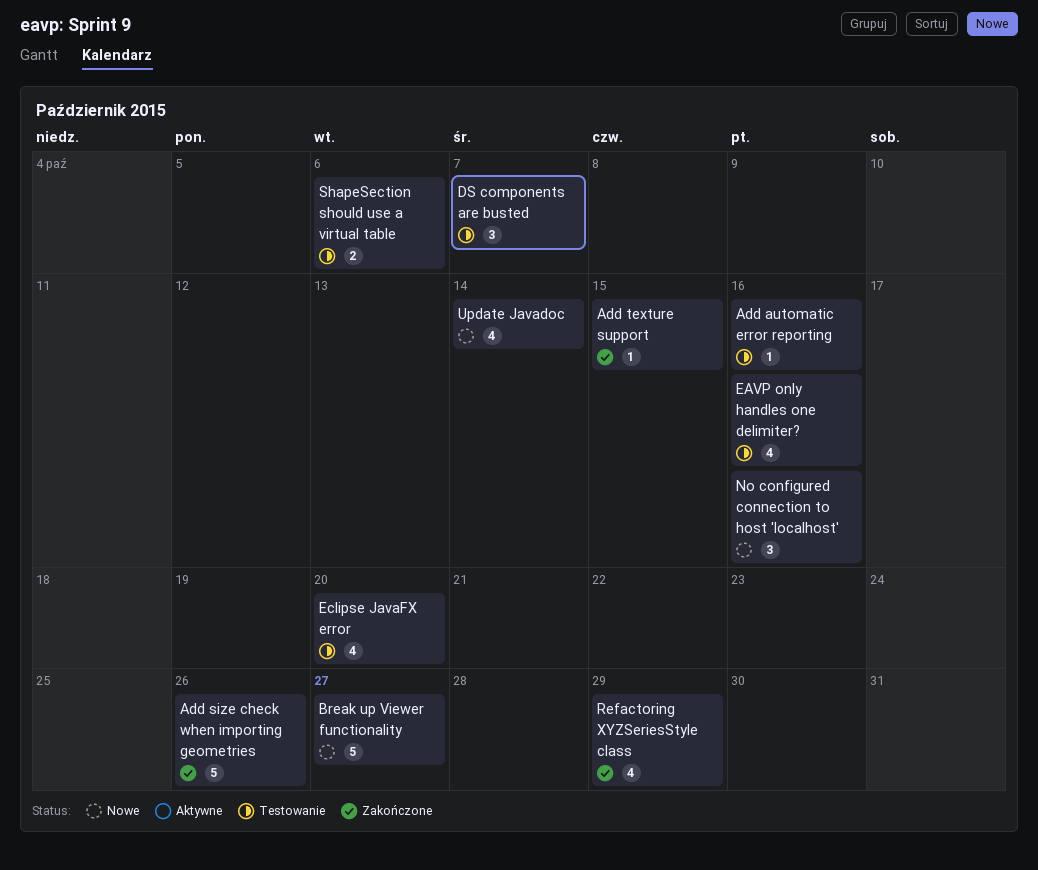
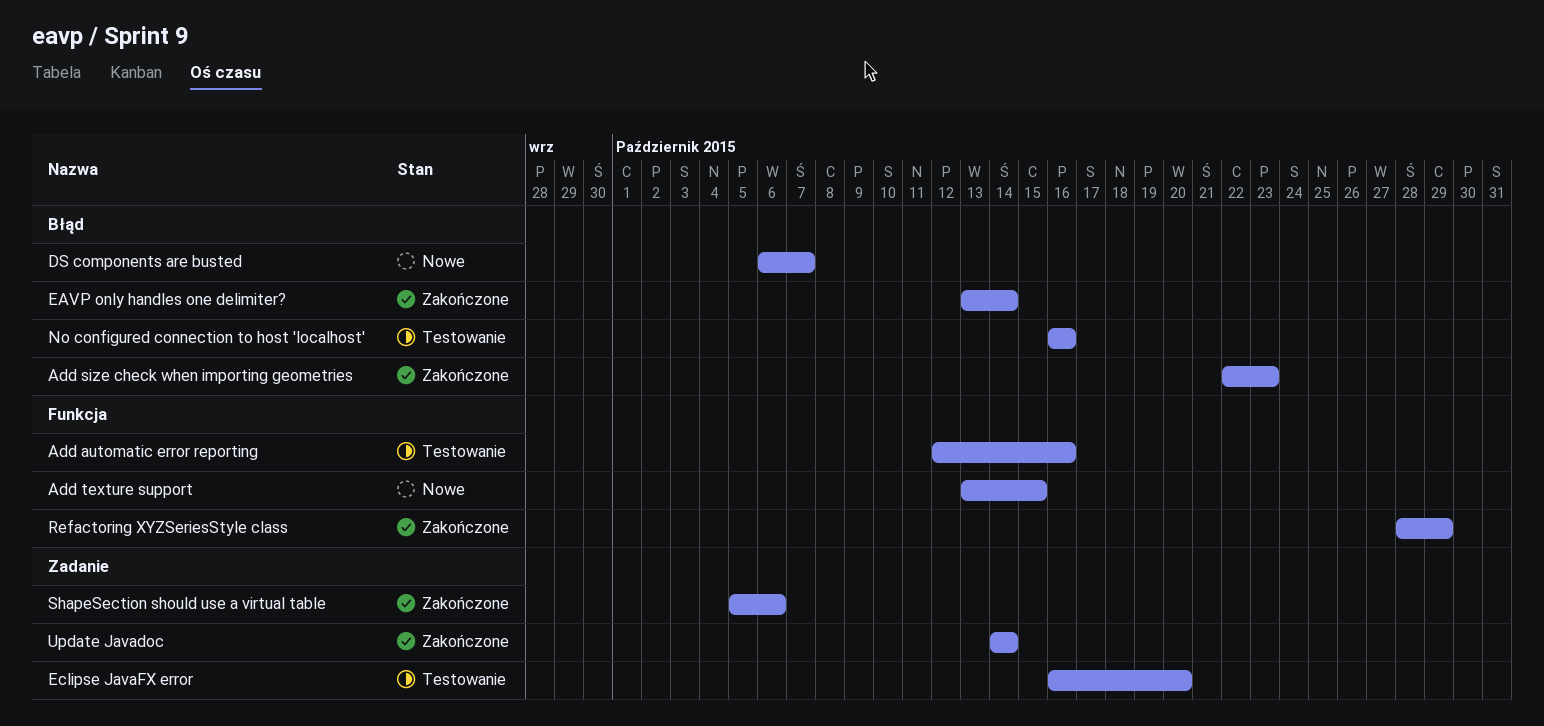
Add size check when importing geometries, due: Oct 26 -> Oct 23
Add texture support, status: Zakończone -> Nowe
Break up Viewer functionality: present -> none
DS components are busted, status: Testowanie -> Nowe
EAVP only handles one delimiter?, status: Testowanie -> Zakończone
EAVP only handles one delimiter?, due: Oct 16 -> Oct 14
No configured connection to host 'localhost', status: Nowe -> Testowanie
ShapeSection should use a virtual table, status: Testowanie -> Zakończone
Update Javadoc, status: Nowe -> Zakończone

